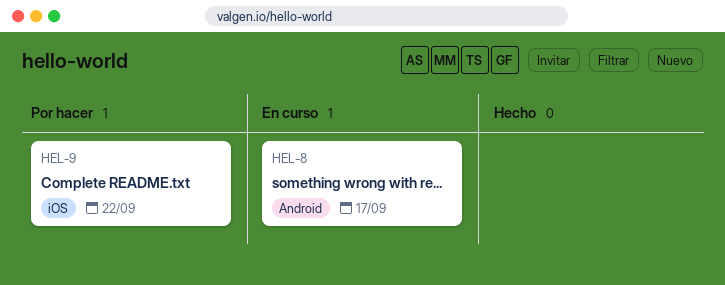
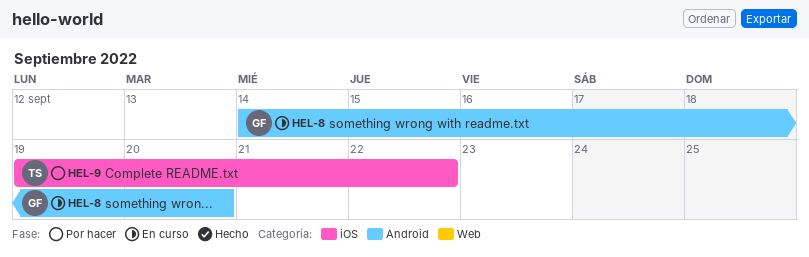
HEL-8, due: Sep 17 -> Sep 20

